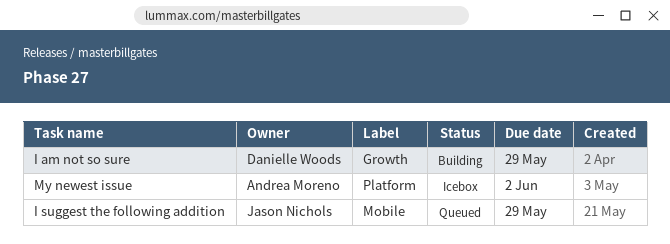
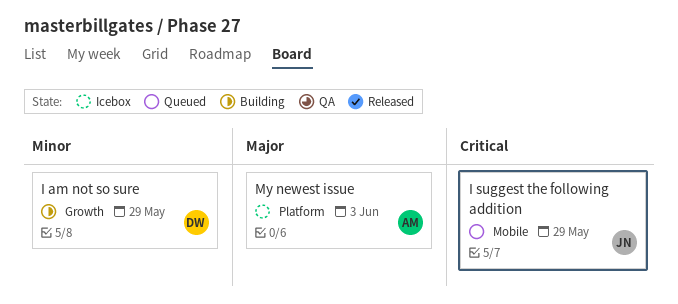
My newest issue, due: Jun 2 -> Jun 3

